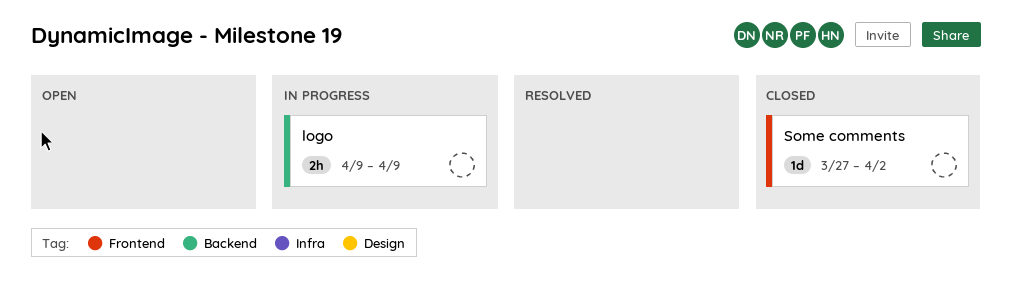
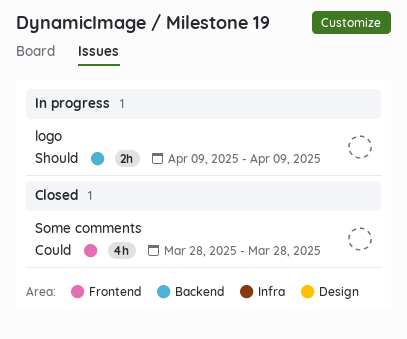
Some comments, estimate: 1d -> 4h
Some comments, start: Mar 27 -> Mar 28
Some comments, due: Apr 2 -> Mar 28

